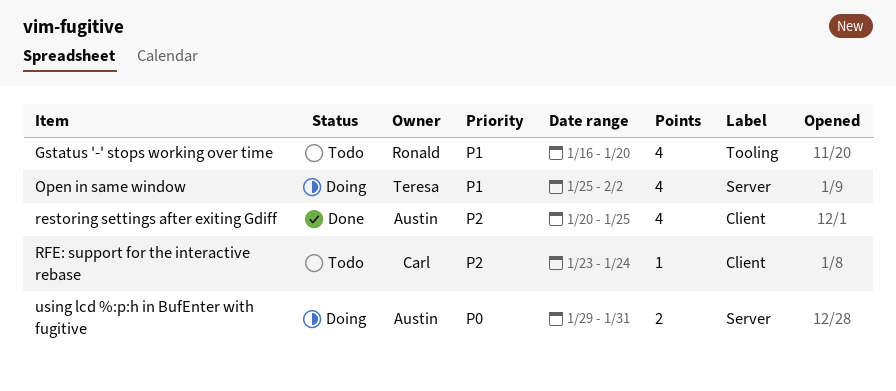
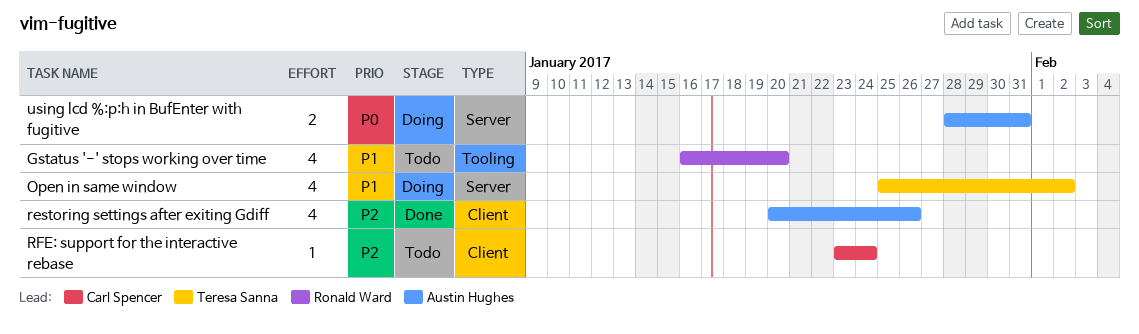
restoring settings after exiting Gdiff, due: Jan 25 -> Jan 26
using lcd %:p:h in BufEnter with fugitive, start: Jan 29 -> Jan 28

